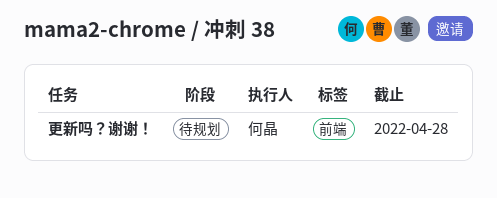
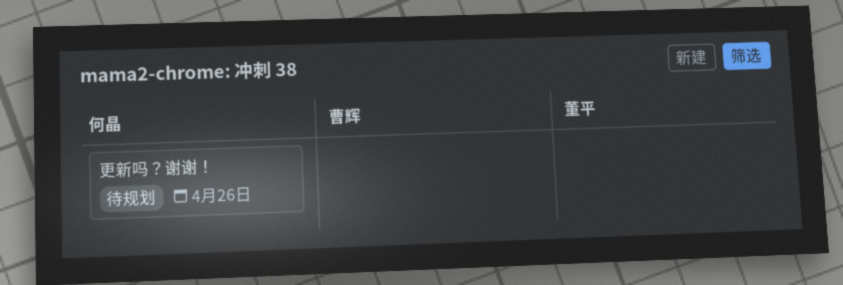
更新吗？谢谢！, due: Apr 28 -> Apr 26

